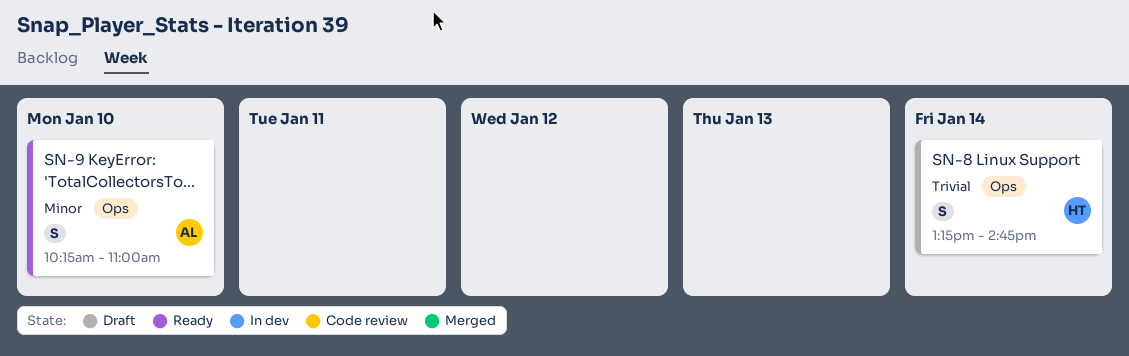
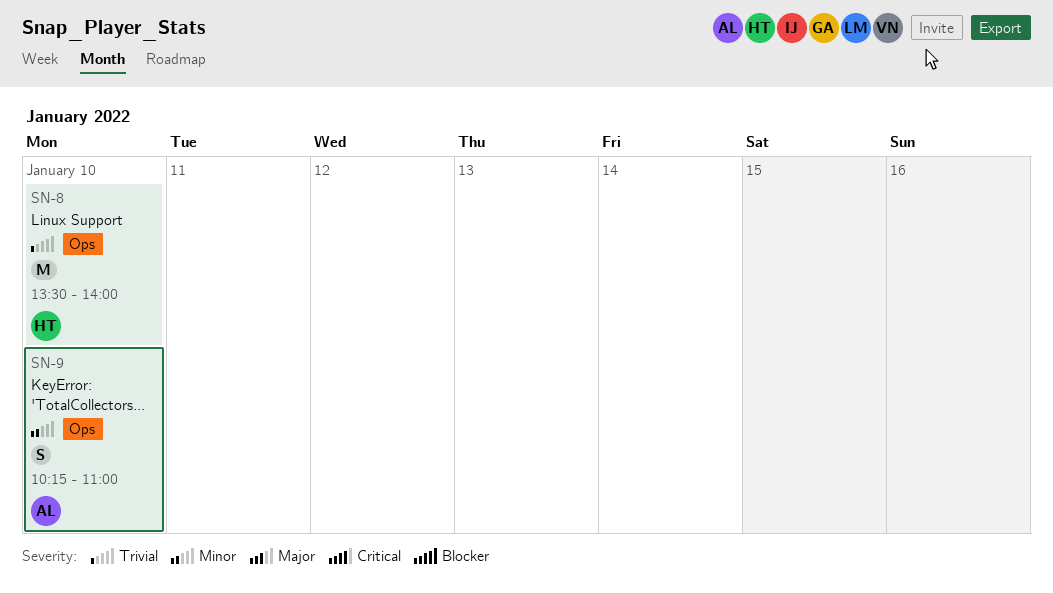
SN-8, estimate: S -> M
SN-8, day: Jan 14 -> Jan 10
SN-8, begins: 13:15 -> 13:30
SN-8, ends: 14:45 -> 14:00

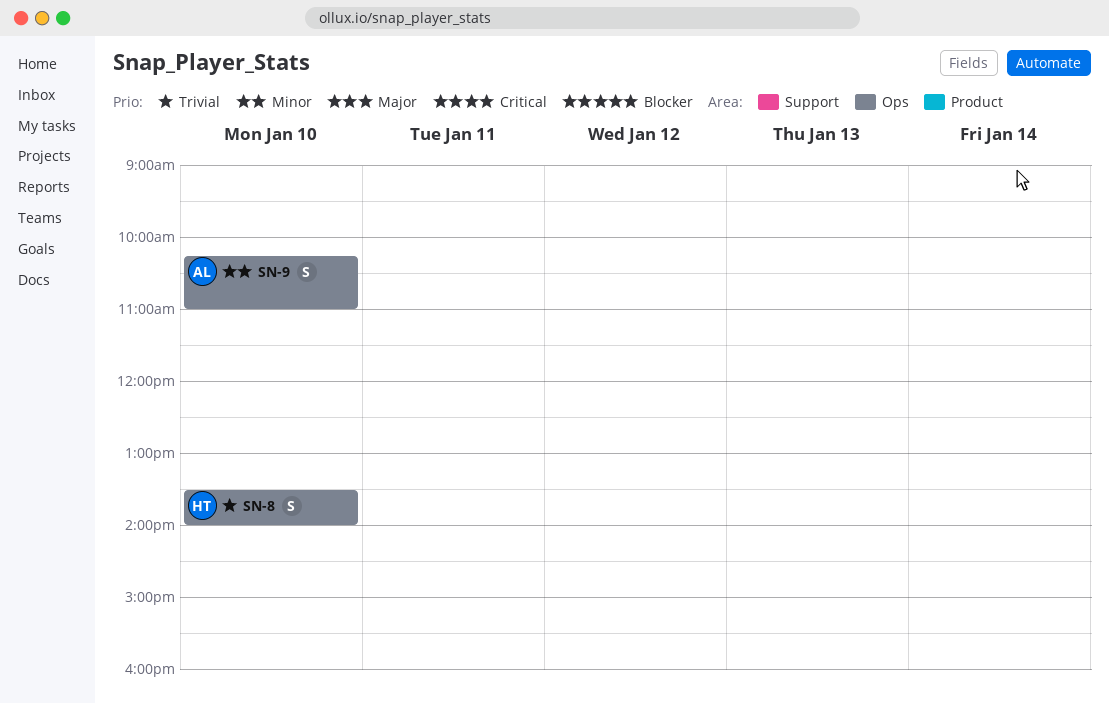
SN-8, estimate: M -> S

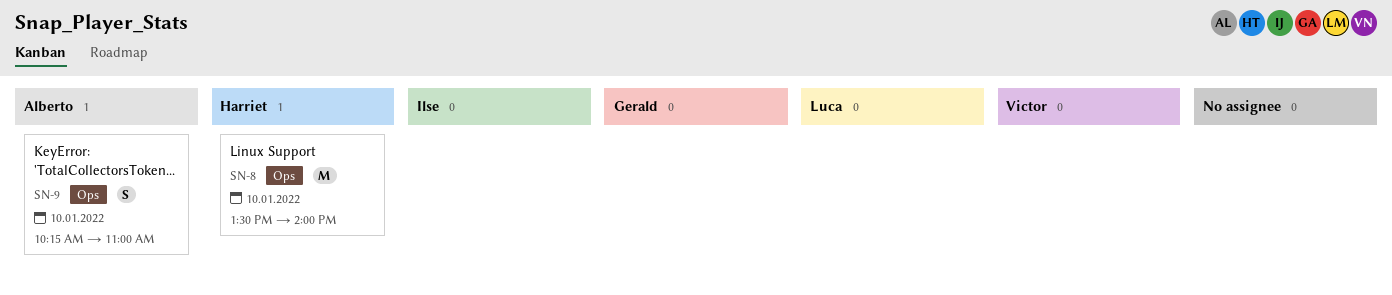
SN-8, estimate: S -> M

